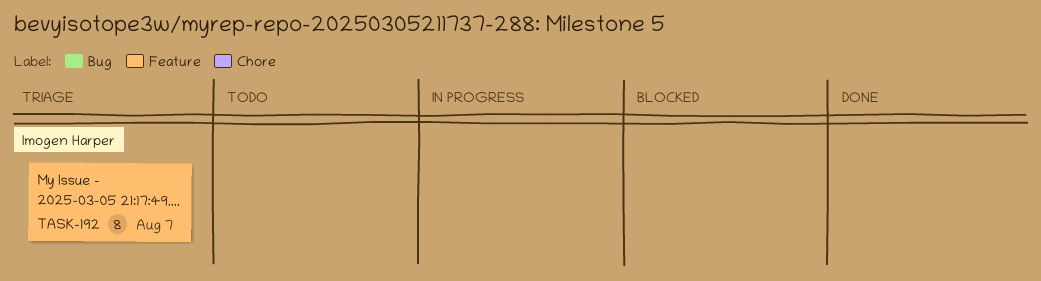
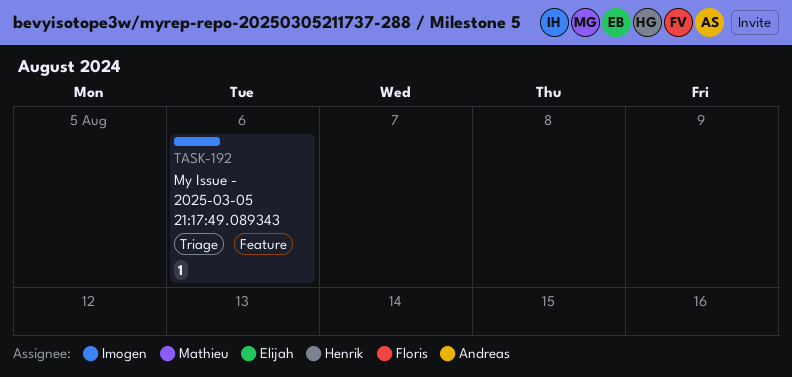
TASK-192, estimate: 8 -> 1
TASK-192, due: Aug 7 -> Aug 6

